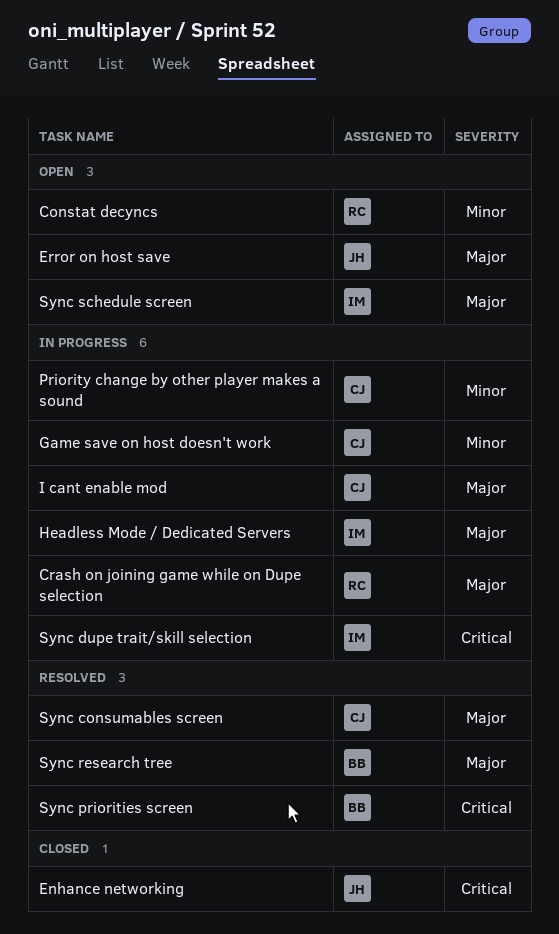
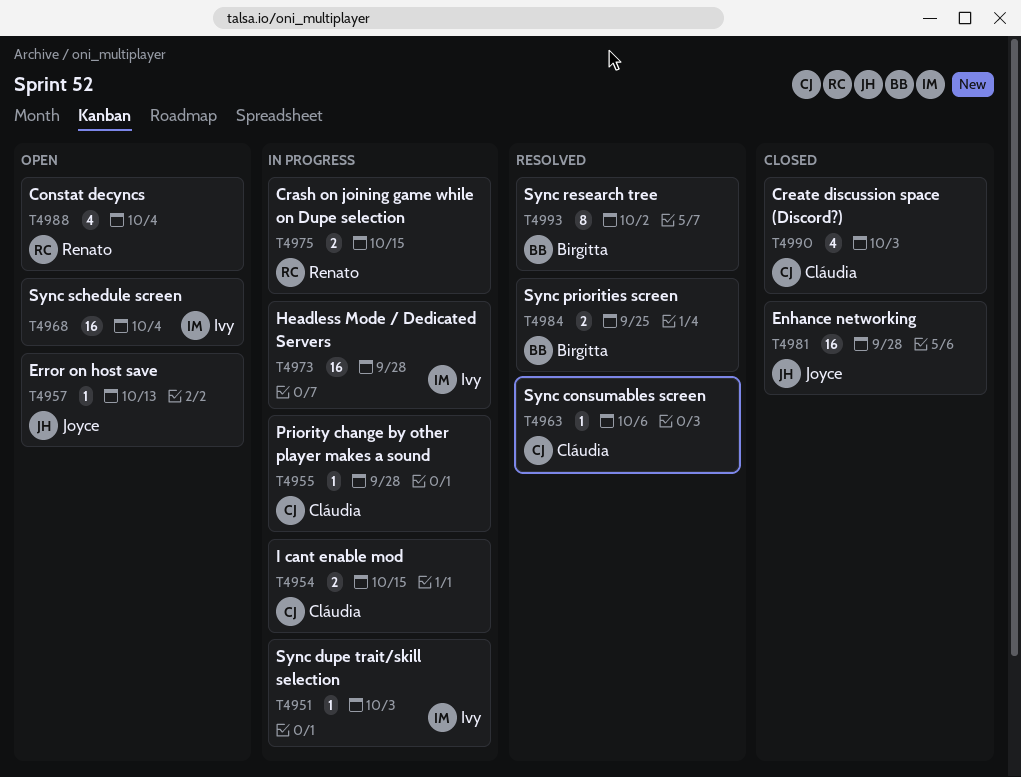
Create discussion space (Discord?): none -> present
Game save on host doesn't work: present -> none

